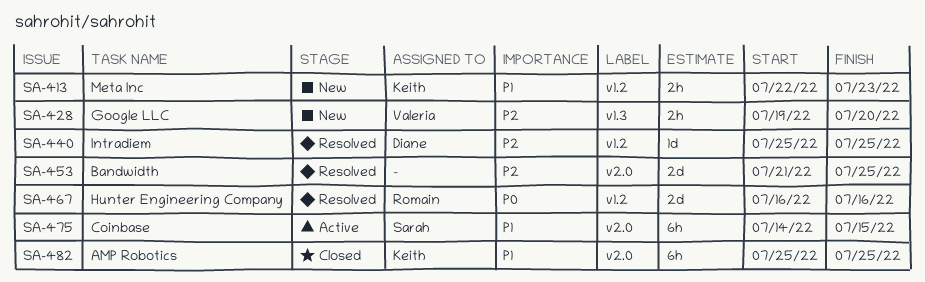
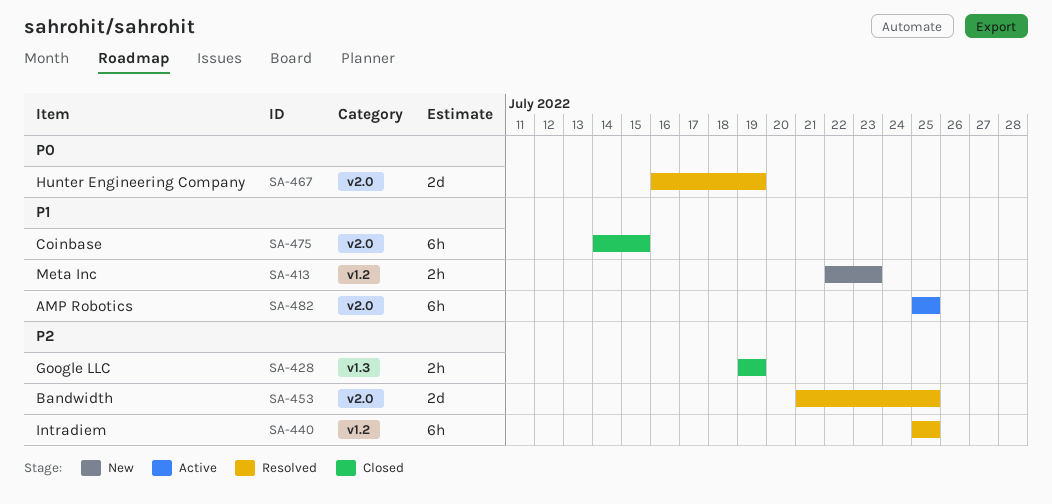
SA-428, status: New -> Closed
SA-428, due: Jul 20 -> Jul 19
SA-440, estimate: 1d -> 6h
SA-467, label: v1.2 -> v2.0
SA-467, due: Jul 16 -> Jul 19
SA-475, status: Active -> Closed
SA-482, status: Closed -> Active

